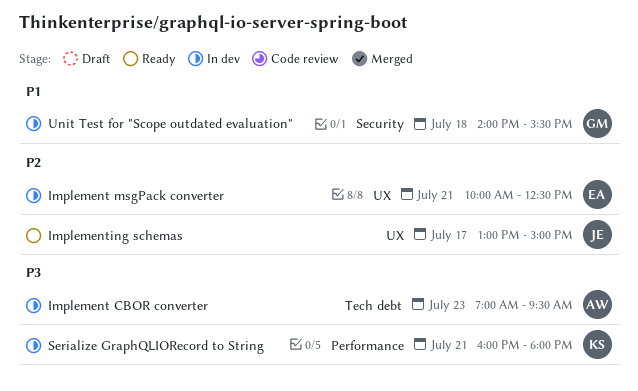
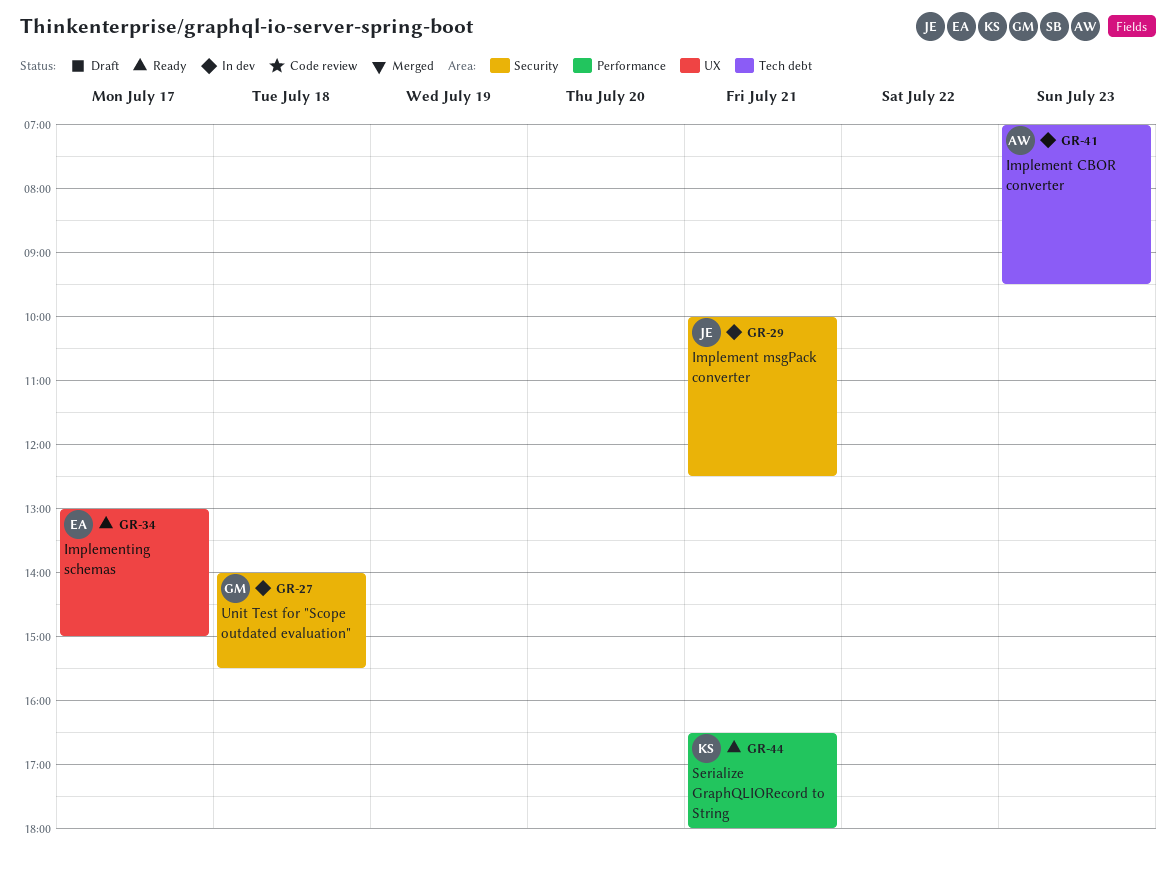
Implement msgPack converter, owner: EA -> JE
Implement msgPack converter, label: UX -> Security
Implementing schemas, owner: JE -> EA
Serialize GraphQLIORecord to String, status: In dev -> Ready
Serialize GraphQLIORecord to String, begins: 16:00 -> 16:30

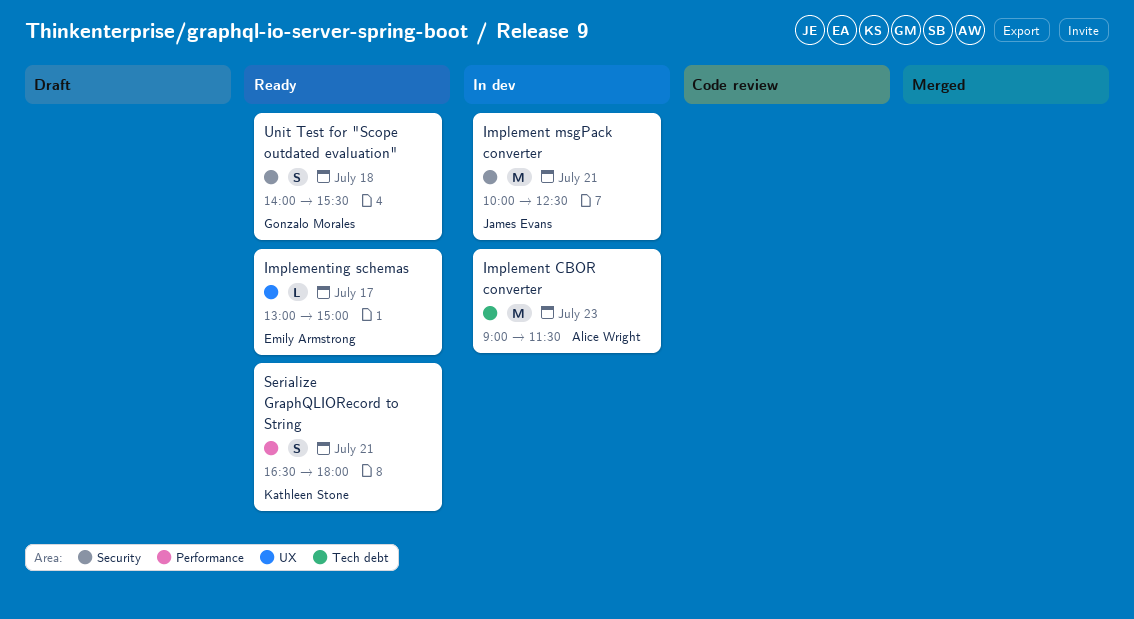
Implement CBOR converter, begins: 07:00 -> 09:00
Implement CBOR converter, ends: 09:30 -> 11:30
Unit Test for "Scope outdated evaluation", status: In dev -> Ready

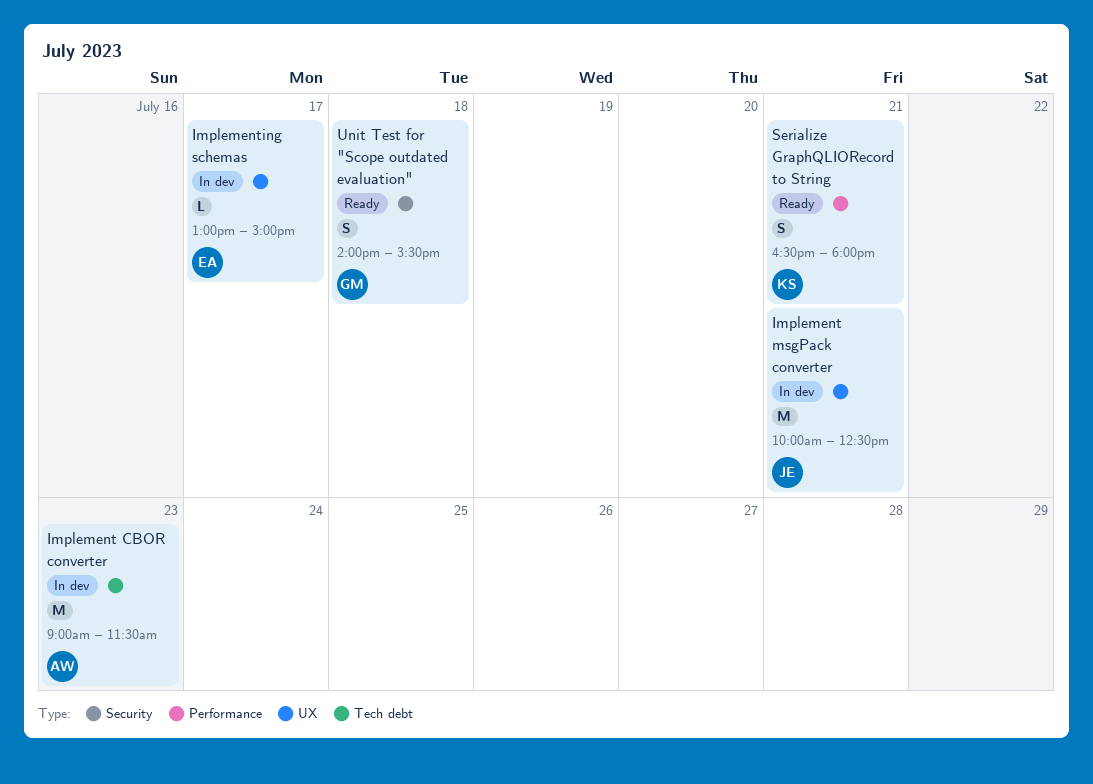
Implement msgPack converter, label: Security -> UX
Implementing schemas, status: Ready -> In dev

